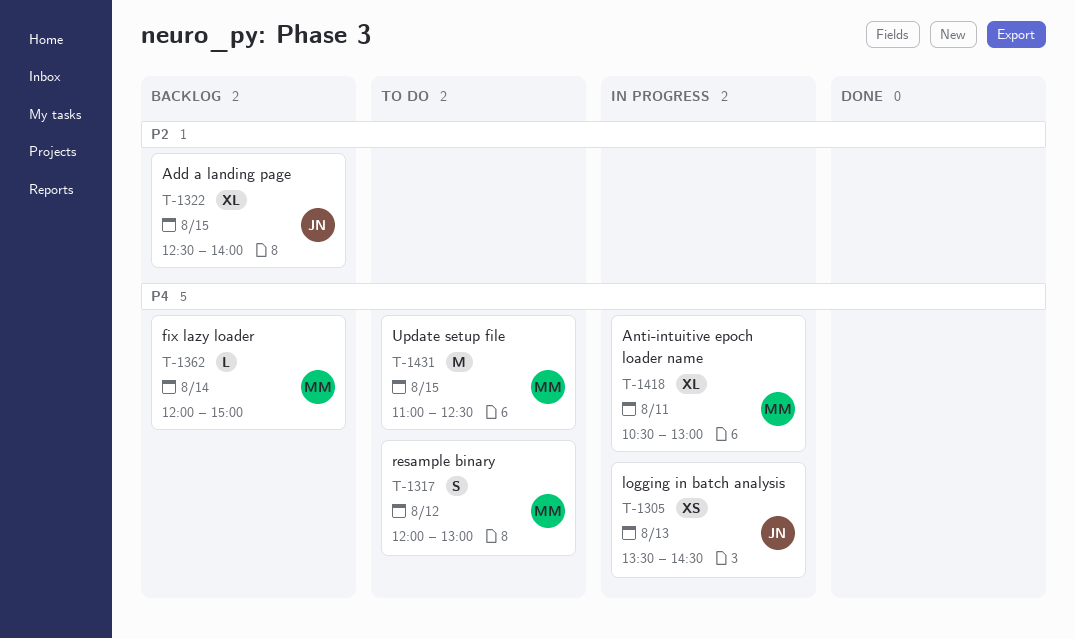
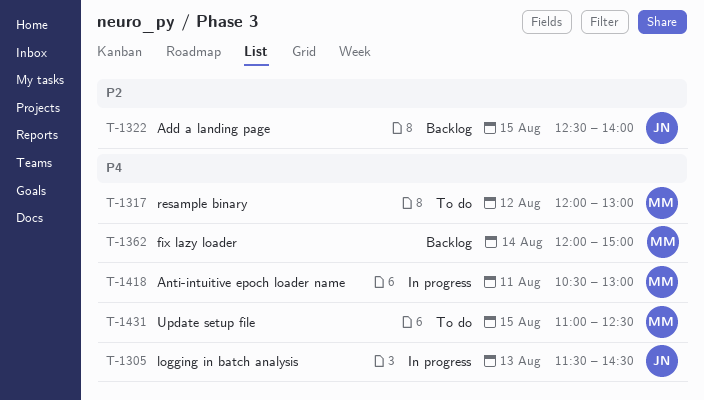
T-1305, begins: 13:30 -> 11:30

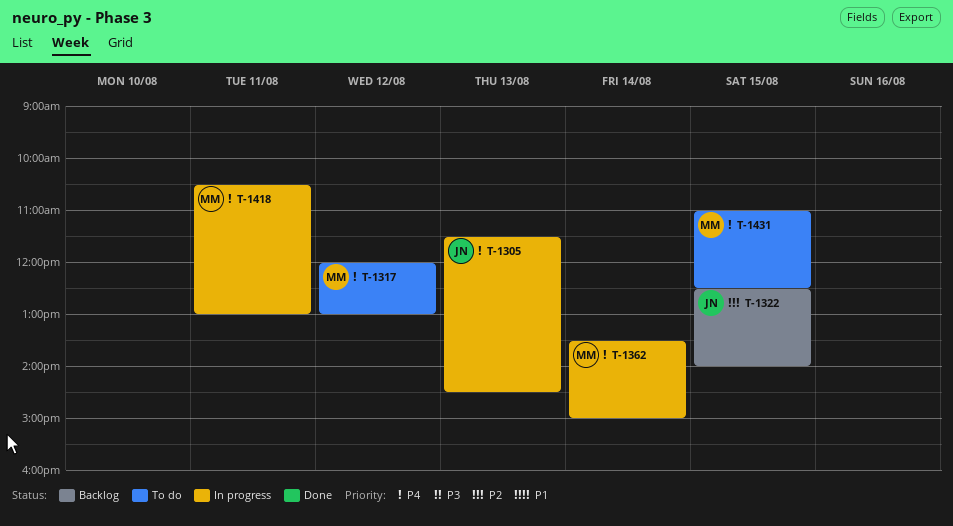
T-1362, status: Backlog -> In progress
T-1362, begins: 12:00 -> 13:30

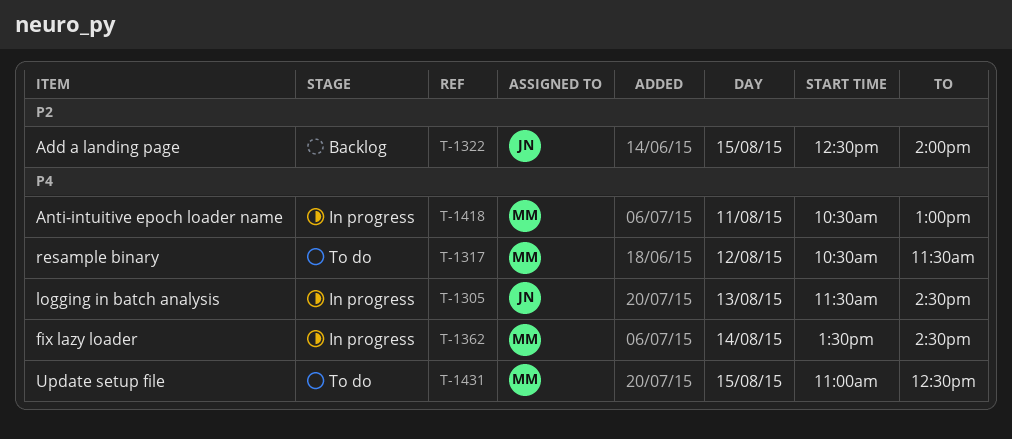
T-1317, begins: 12:00 -> 10:30
T-1317, ends: 13:00 -> 11:30
T-1362, ends: 15:00 -> 14:30

